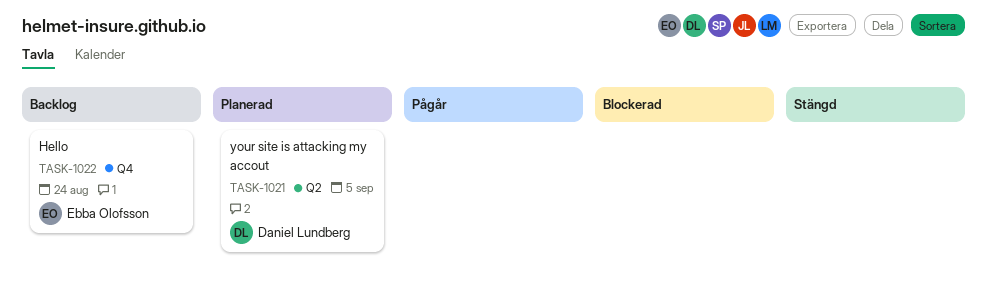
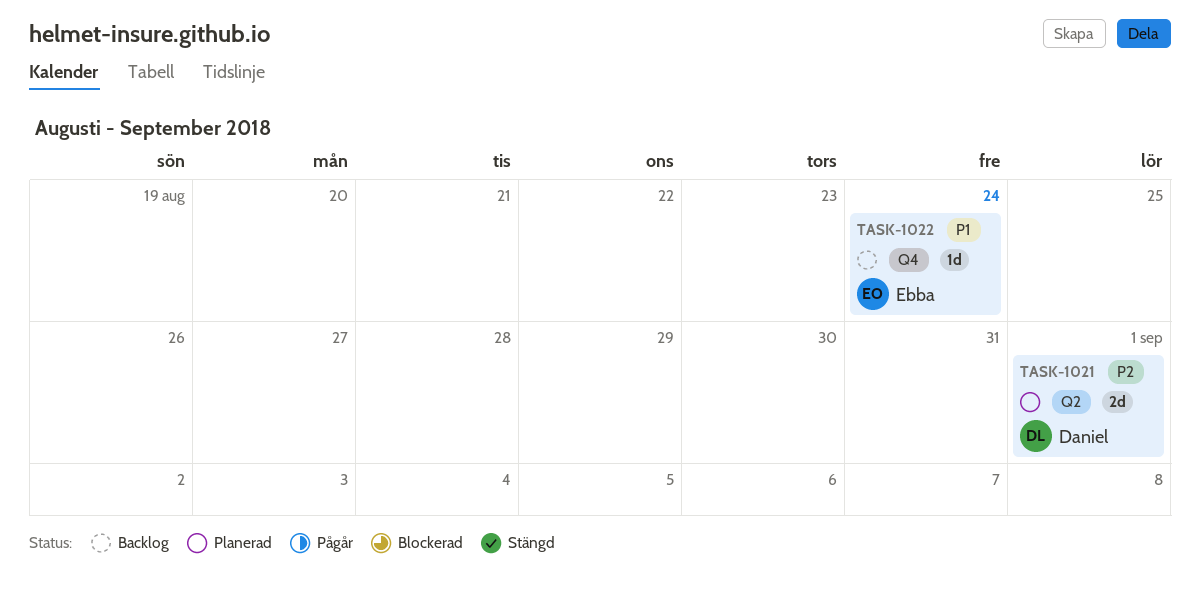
TASK-1021, due: Sep 5 -> Sep 1

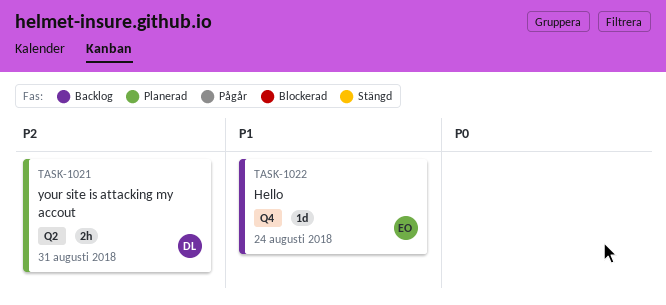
TASK-1021, estimate: 2d -> 2h
TASK-1021, due: Sep 1 -> Aug 31

